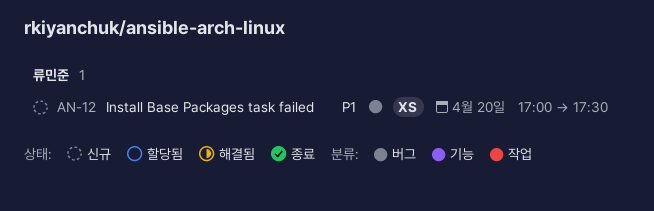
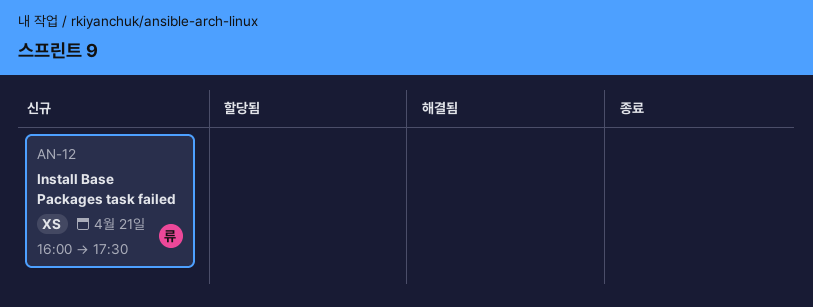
AN-12, day: Apr 20 -> Apr 21
AN-12, begins: 17:00 -> 16:00

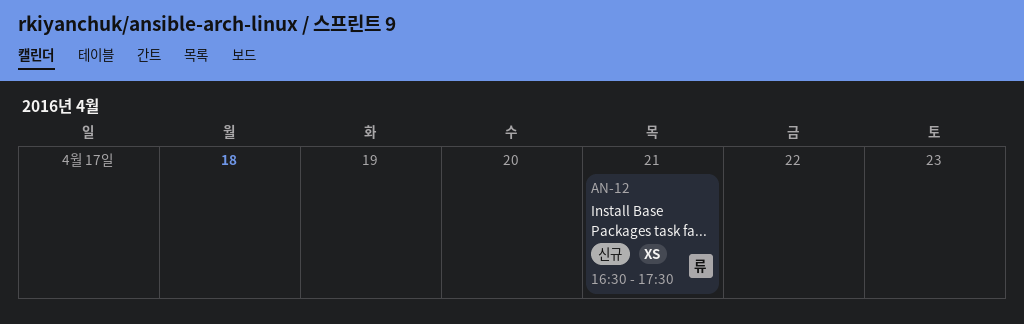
AN-12, begins: 16:00 -> 16:30

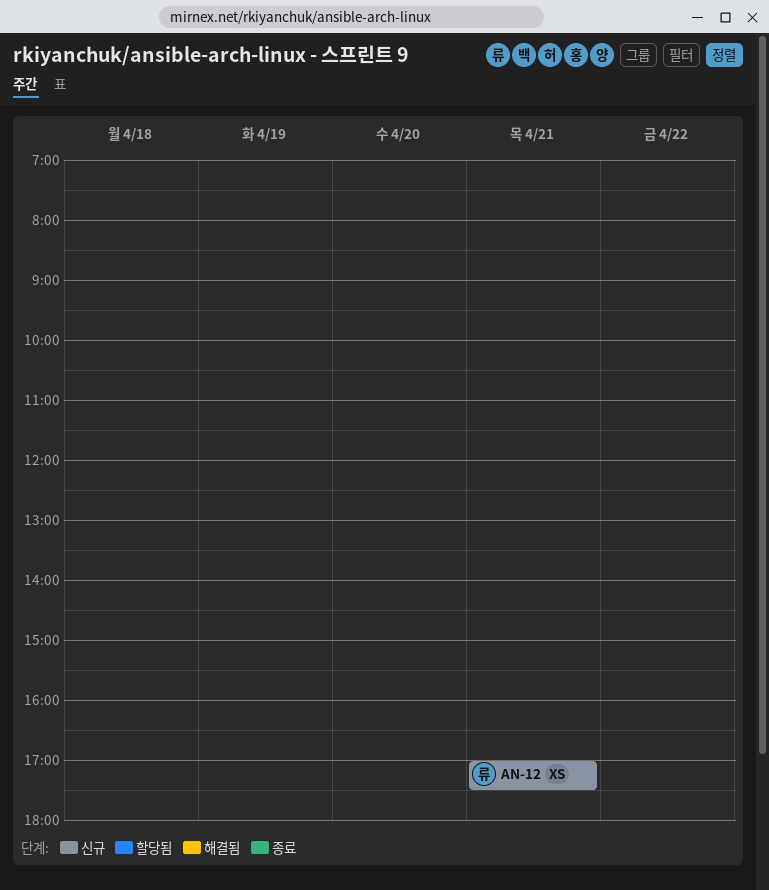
AN-12, begins: 16:30 -> 17:00

